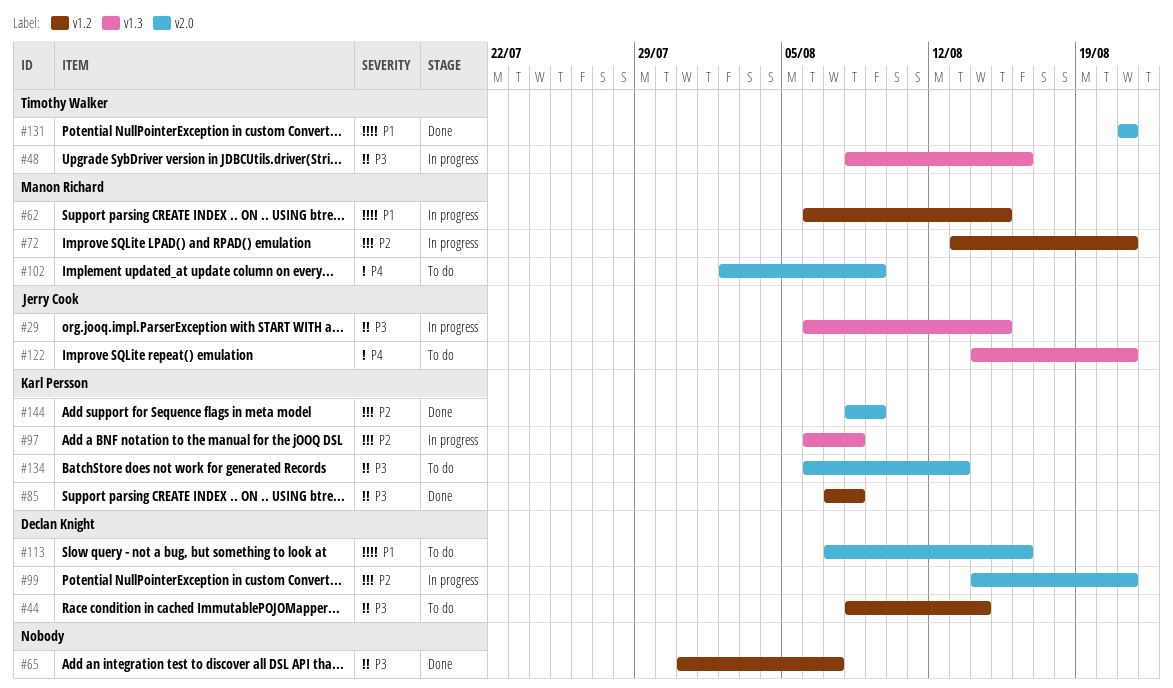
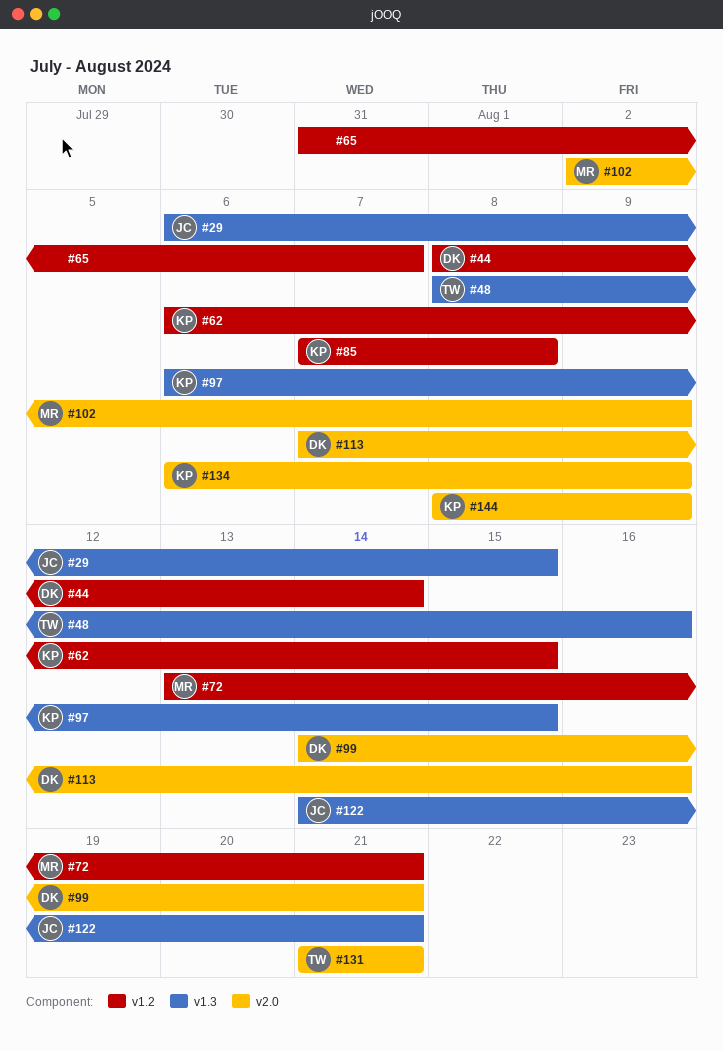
#62, owner: Manon Richard -> Karl Persson
#97, due: Aug 8 -> Aug 15
#134, due: Aug 13 -> Aug 9

